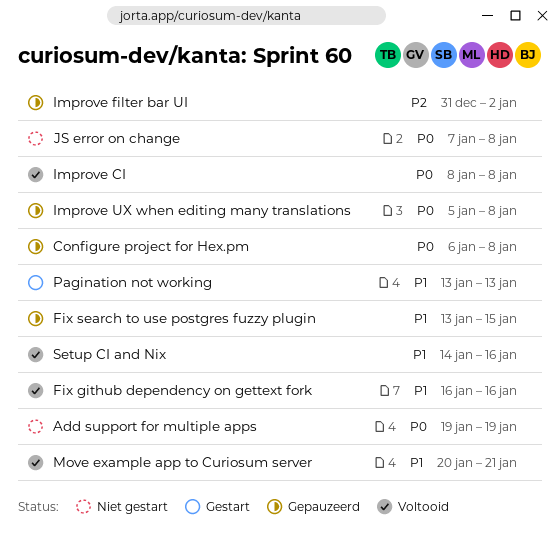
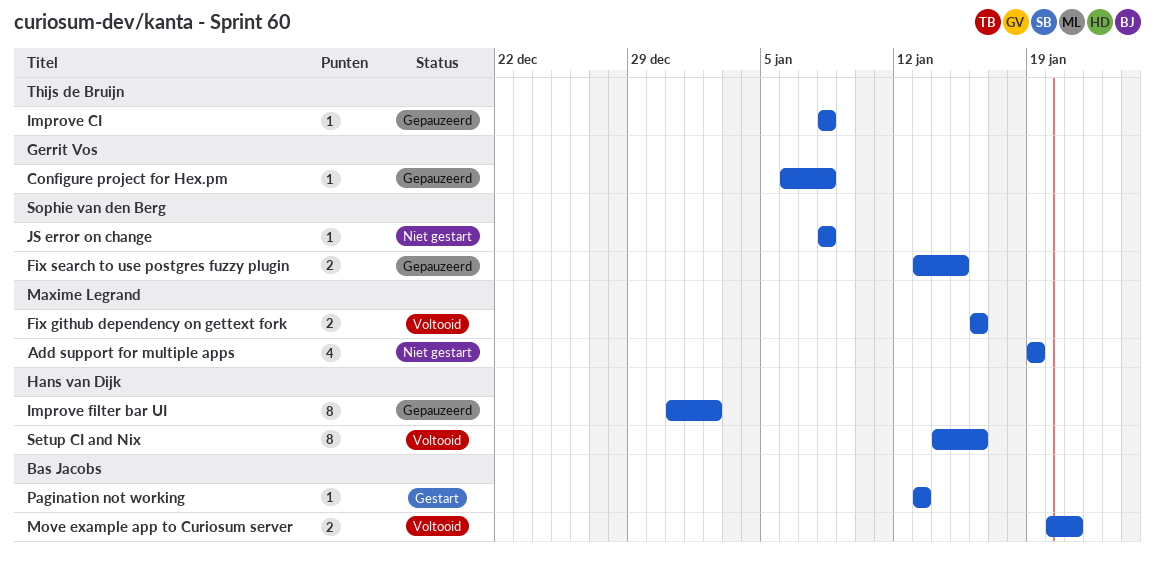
Improve CI, status: Voltooid -> Gepauzeerd
Improve UX when editing many translations: present -> none
JS error on change, start: Jan 7 -> Jan 8

